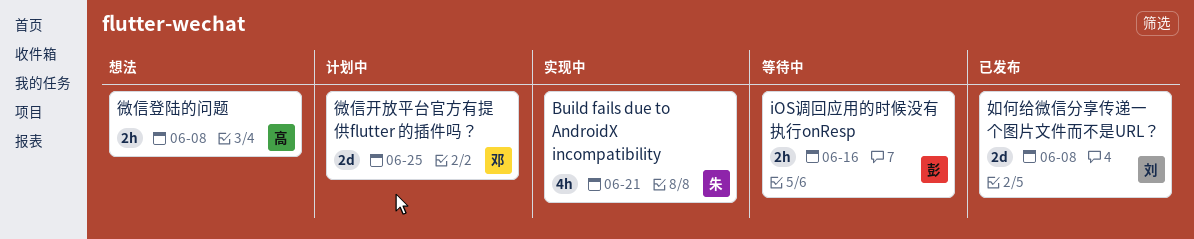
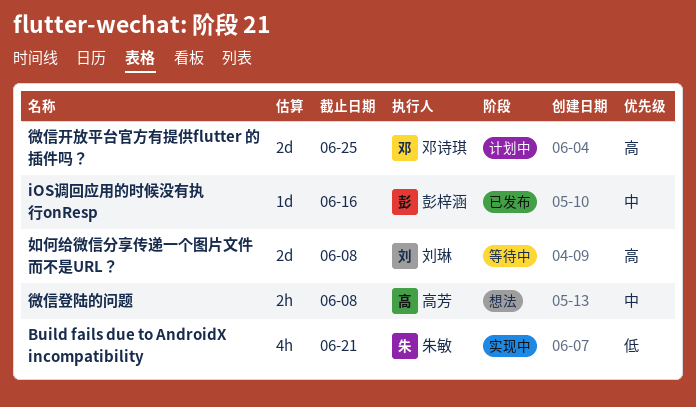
iOS调回应用的时候没有执行onResp, status: 等待中 -> 已发布
iOS调回应用的时候没有执行onResp, estimate: 2h -> 1d
如何给微信分享传递一个图片文件而不是URL？, status: 已发布 -> 等待中

